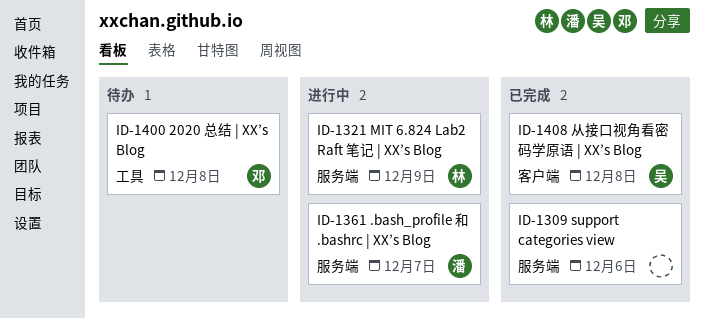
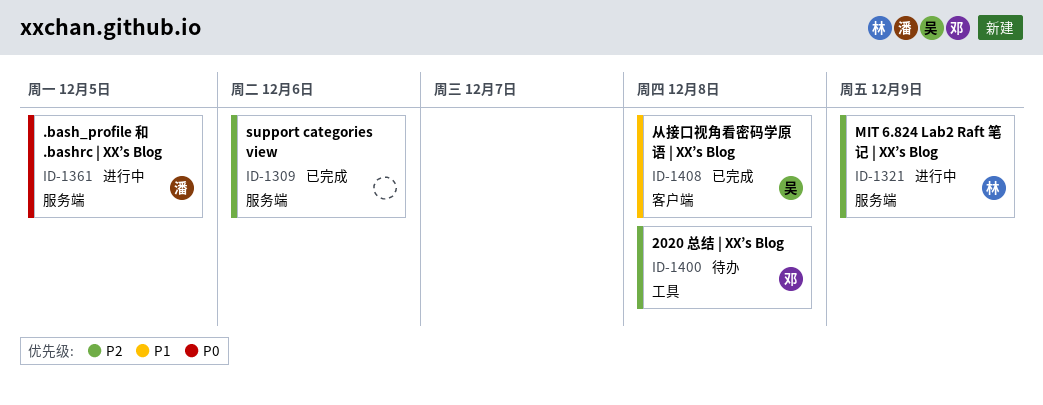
ID-1361, due: Dec 7 -> Dec 5

